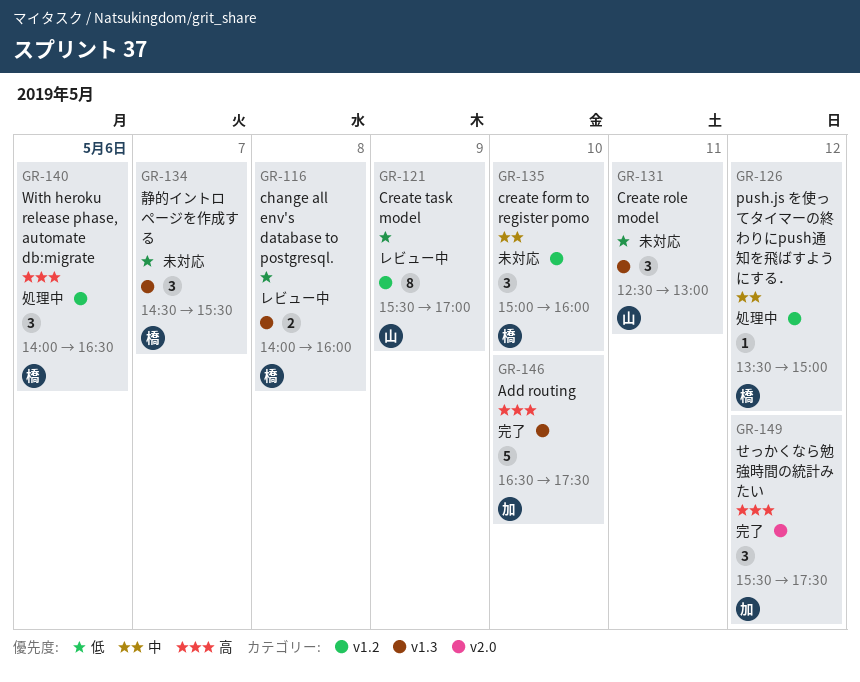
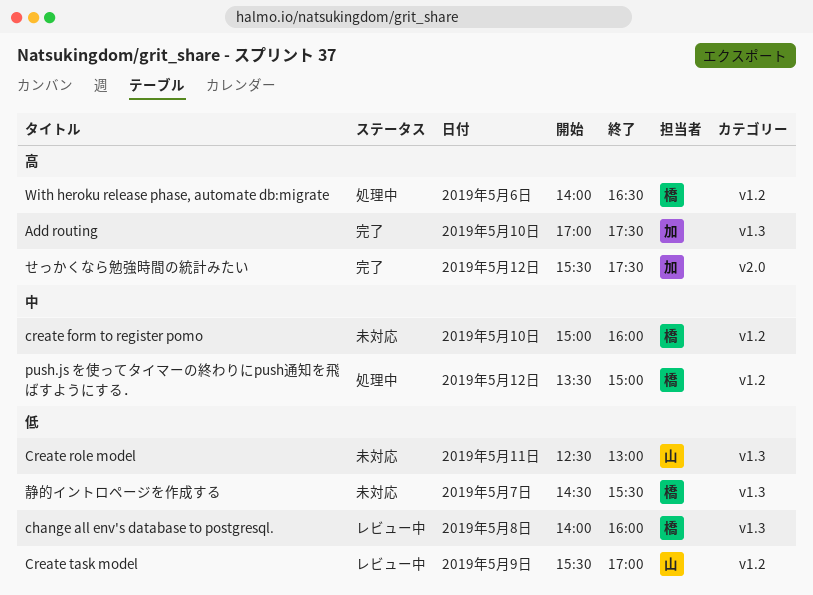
Add routing, begins: 16:30 -> 17:00

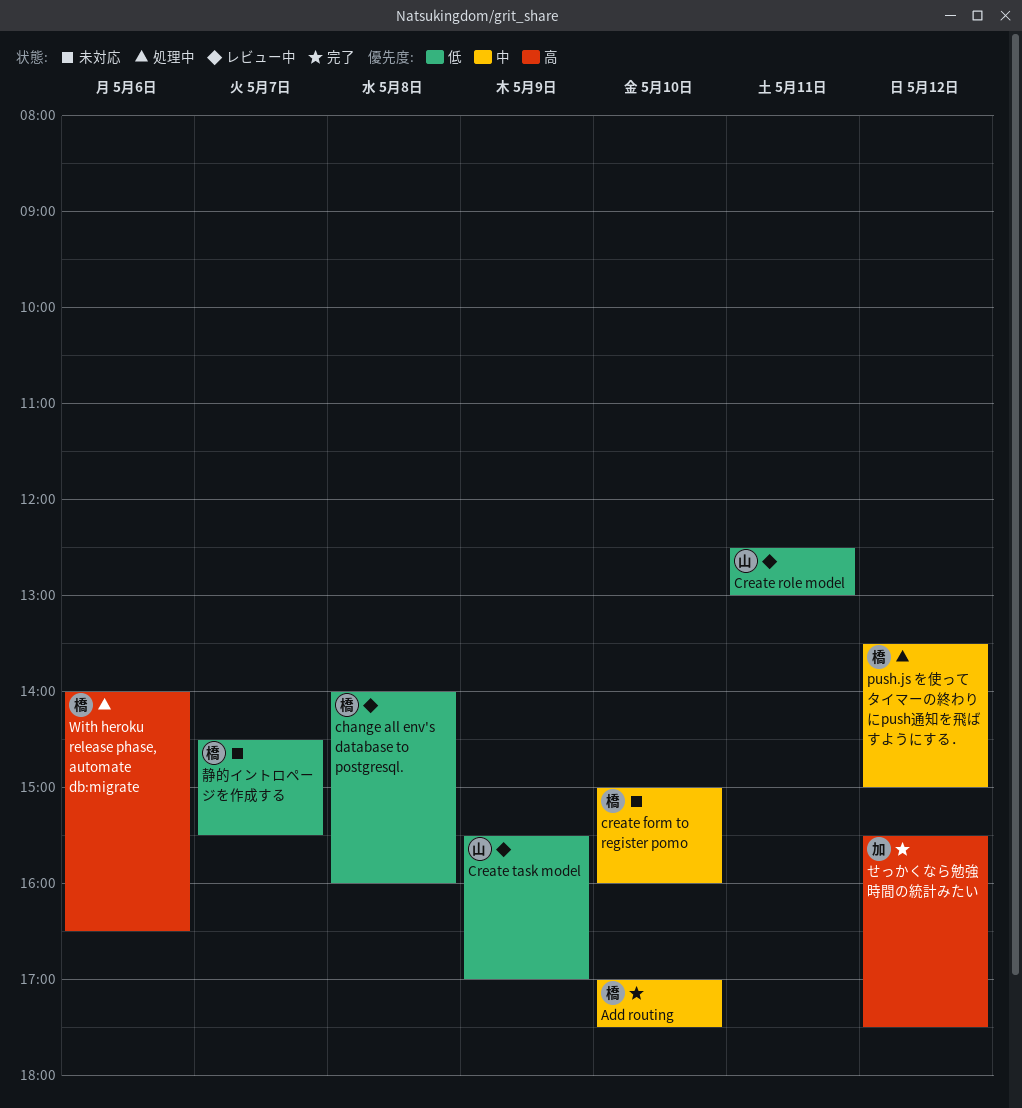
Add routing, owner: 加 -> 橋
Add routing, priority: 高 -> 中
Create role model, status: 未対応 -> レビュー中

